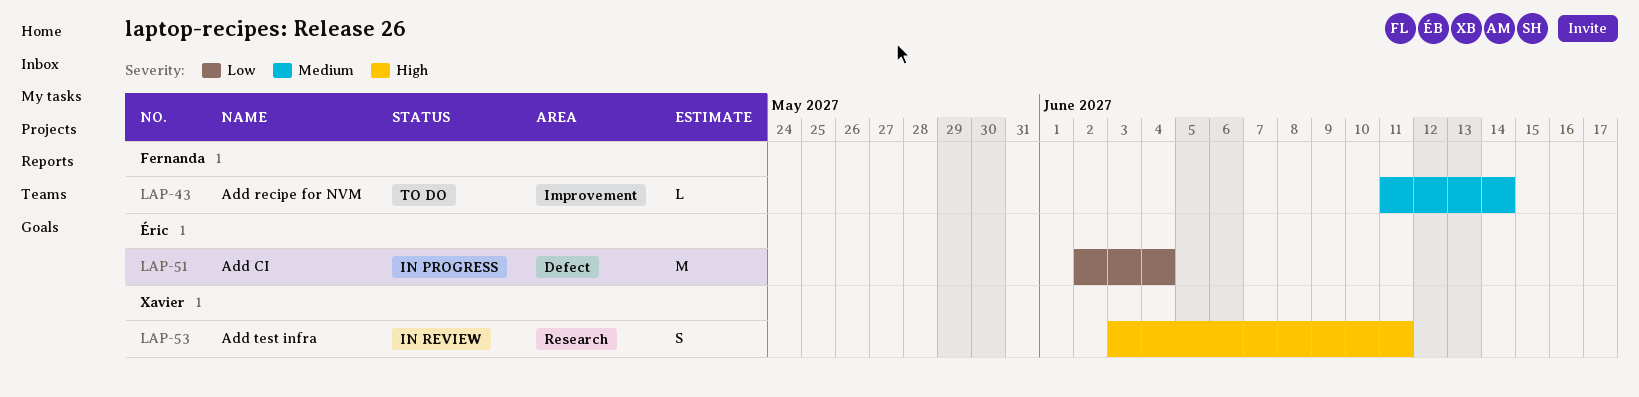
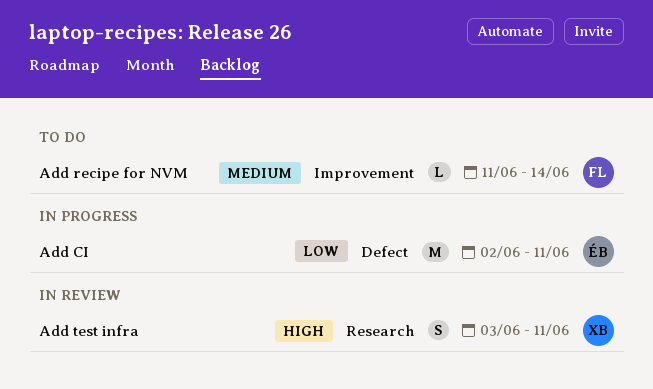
Add CI, due: Jun 4 -> Jun 11

